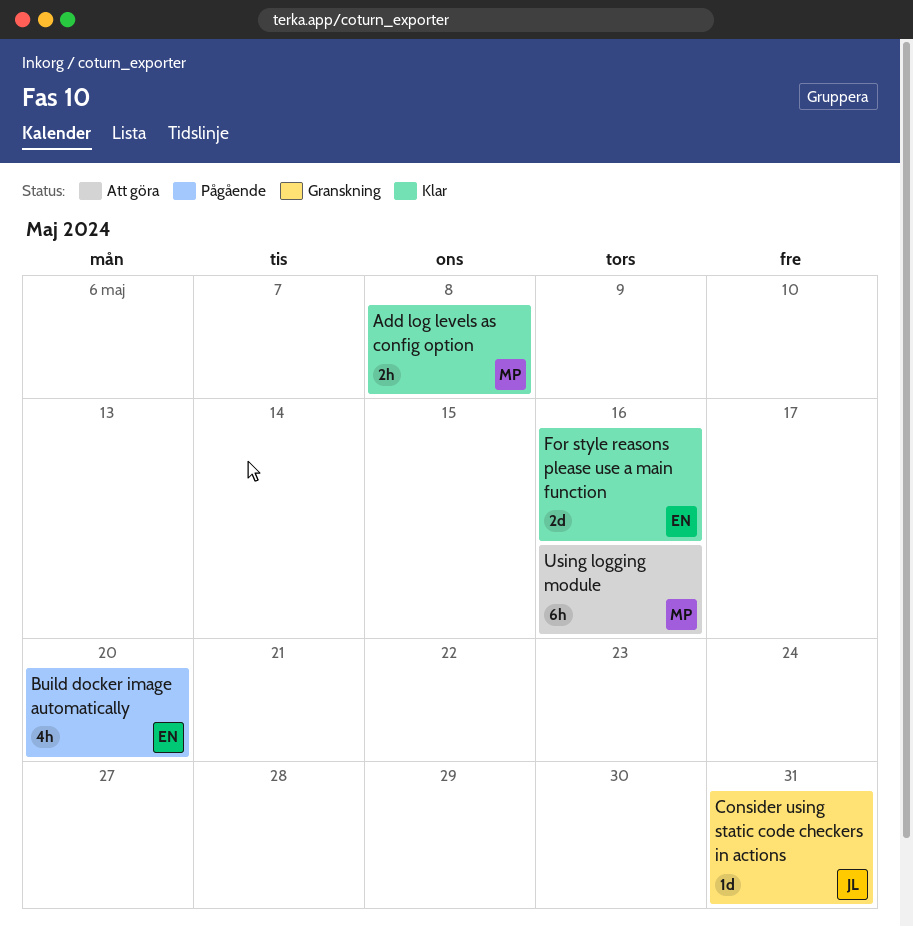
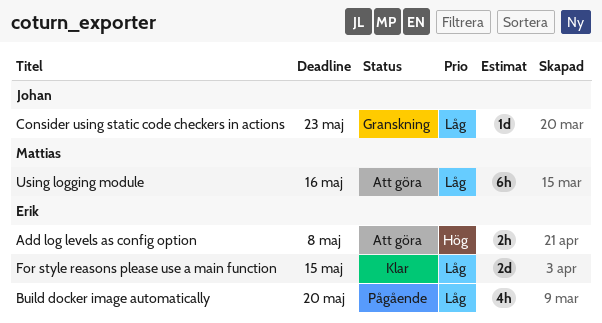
Add log levels as config option, status: Klar -> Att göra
Add log levels as config option, owner: Mattias -> Erik
Consider using static code checkers in actions, due: May 31 -> May 23
For style reasons please use a main function, due: May 16 -> May 15

